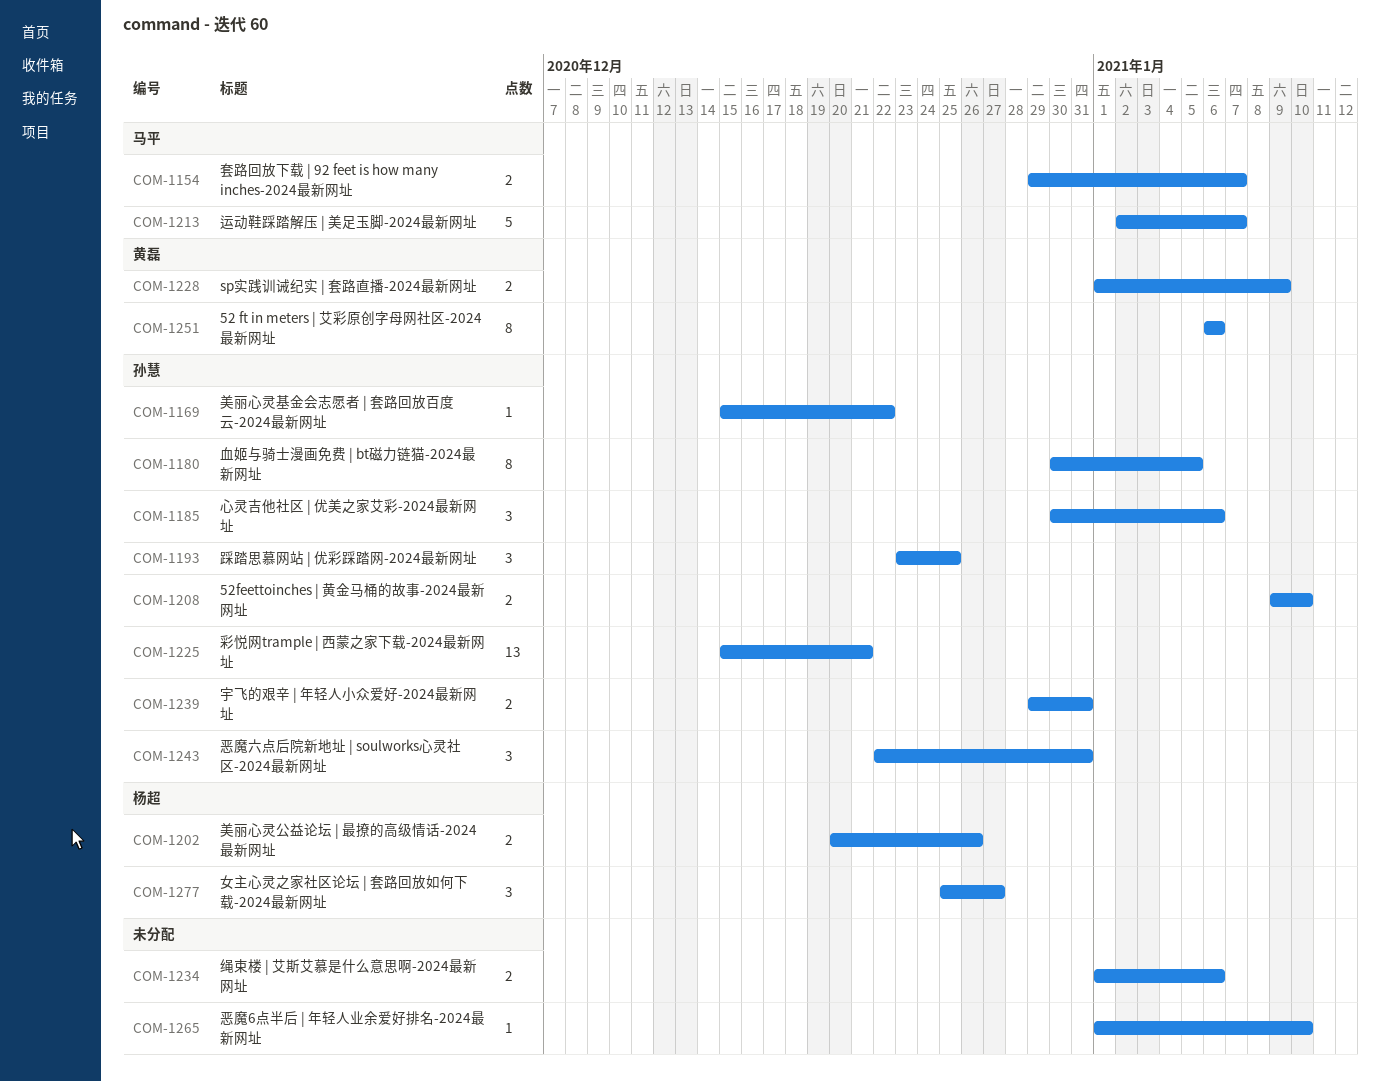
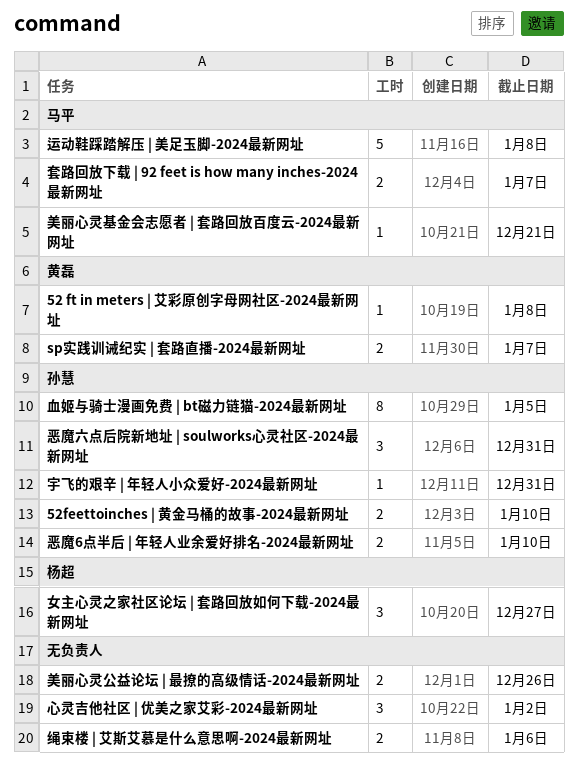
52 ft in meters | 艾彩原创字母网社区-2024最新网址, estimate: 8 -> 1
52 ft in meters | 艾彩原创字母网社区-2024最新网址, due: Jan 6 -> Jan 8
sp实践训诫纪实 | 套路直播-2024最新网址, due: Jan 9 -> Jan 7
宇飞的艰辛 | 年轻人小众爱好-2024最新网址, estimate: 2 -> 1
彩悦网trample | 西蒙之家下载-2024最新网址: present -> none
心灵吉他社区 | 优美之家艾彩-2024最新网址, owner: 孙慧 -> none
心灵吉他社区 | 优美之家艾彩-2024最新网址, due: Jan 6 -> Jan 2
恶魔6点半后 | 年轻人业余爱好排名-2024最新网址, owner: none -> 孙慧
恶魔6点半后 | 年轻人业余爱好排名-2024最新网址, estimate: 1 -> 2
美丽心灵公益论坛 | 最撩的高级情话-2024最新网址, owner: 杨超 -> none
美丽心灵基金会志愿者 | 套路回放百度云-2024最新网址, owner: 孙慧 -> 马平
美丽心灵基金会志愿者 | 套路回放百度云-2024最新网址, due: Dec 22 -> Dec 21
踩踏思慕网站 | 优彩踩踏网-2024最新网址: present -> none
运动鞋踩踏解压 | 美足玉脚-2024最新网址, due: Jan 7 -> Jan 8

